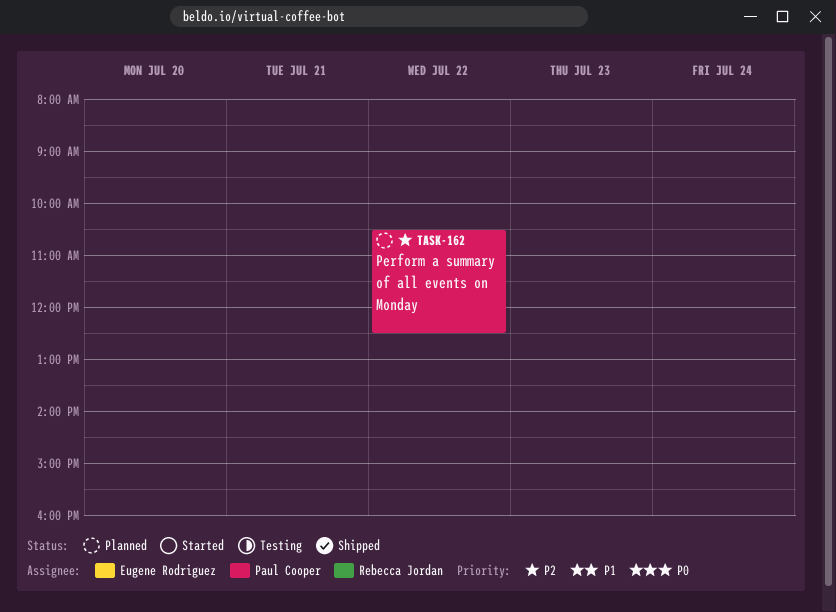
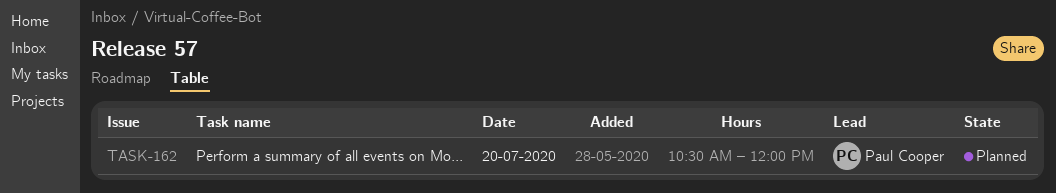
TASK-162, day: Jul 22 -> Jul 20
TASK-162, ends: 12:30 -> 12:00

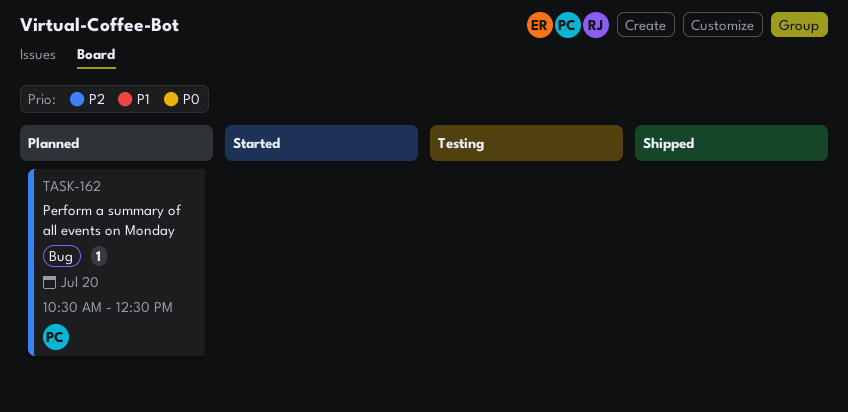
TASK-162, ends: 12:00 -> 12:30

